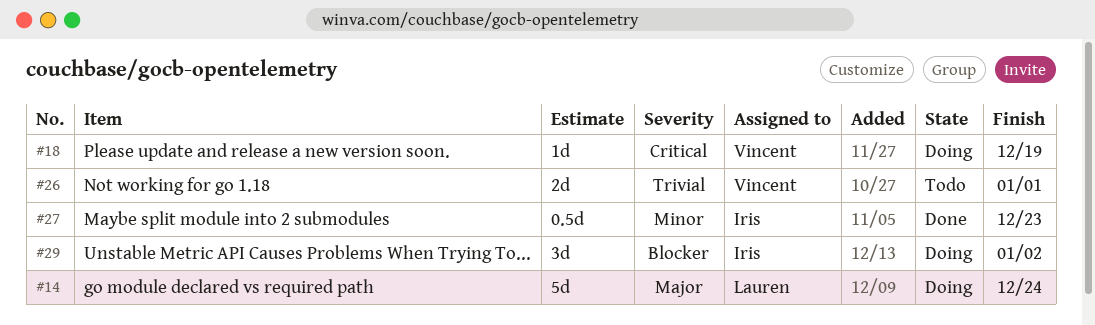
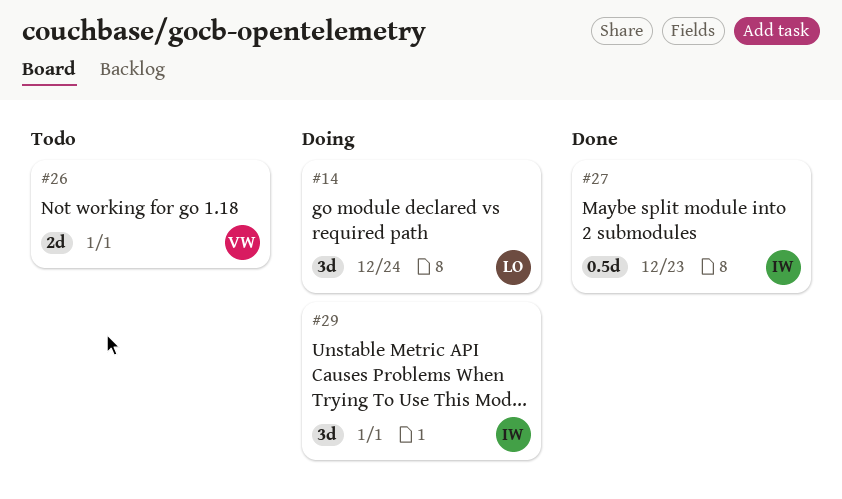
#14, estimate: 5d -> 3d
#18: present -> none
#29, due: Jan 2 -> Jan 1

